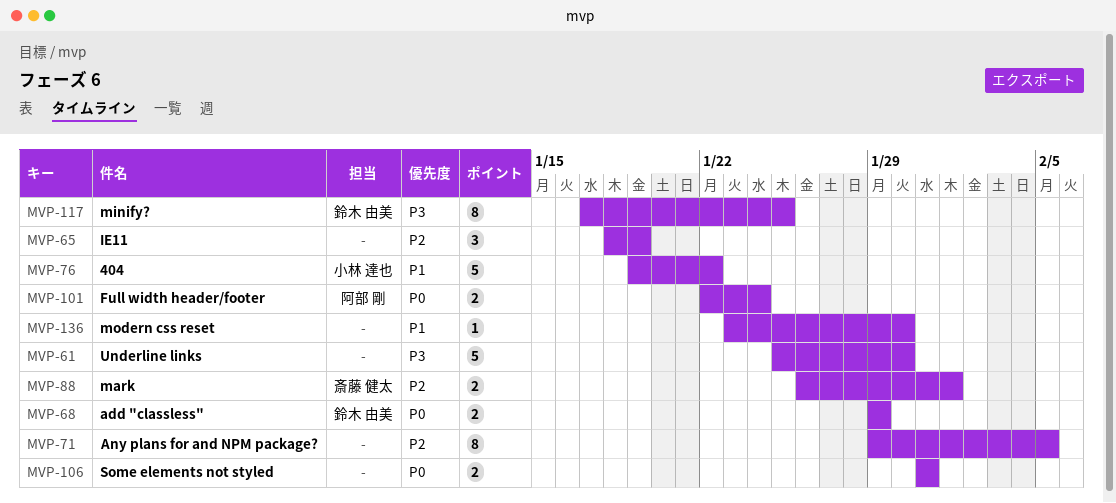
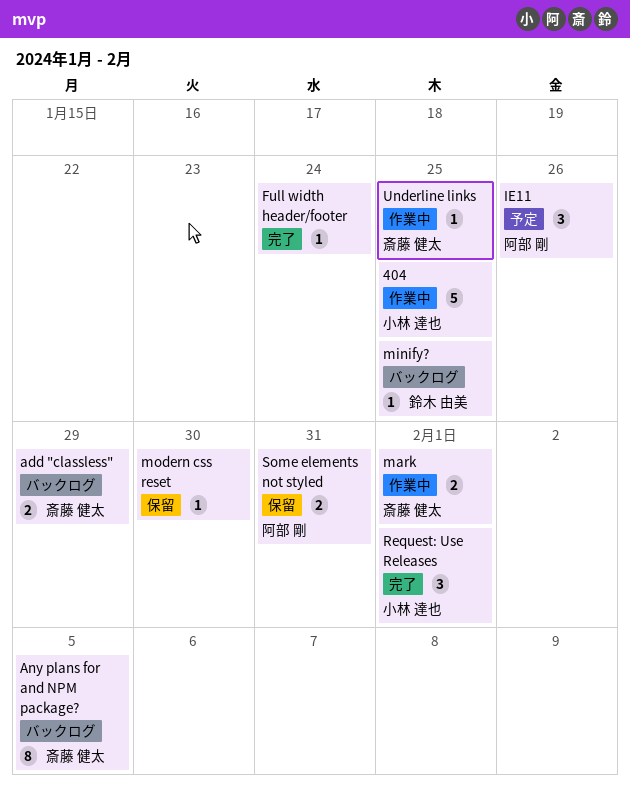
404, due: Jan 22 -> Jan 25
add "classless", owner: 鈴木 由美 -> 斎藤 健太
Any plans for and NPM package?, owner: none -> 斎藤 健太
Full width header/footer, owner: 阿部 剛 -> none
Full width header/footer, estimate: 2 -> 1
IE11, owner: none -> 阿部 剛
IE11, due: Jan 19 -> Jan 26
minify?, estimate: 8 -> 1
Request: Use Releases: none -> present
Some elements not styled, owner: none -> 阿部 剛
Underline links, owner: none -> 斎藤 健太
Underline links, estimate: 5 -> 1
Underline links, due: Jan 30 -> Jan 25

